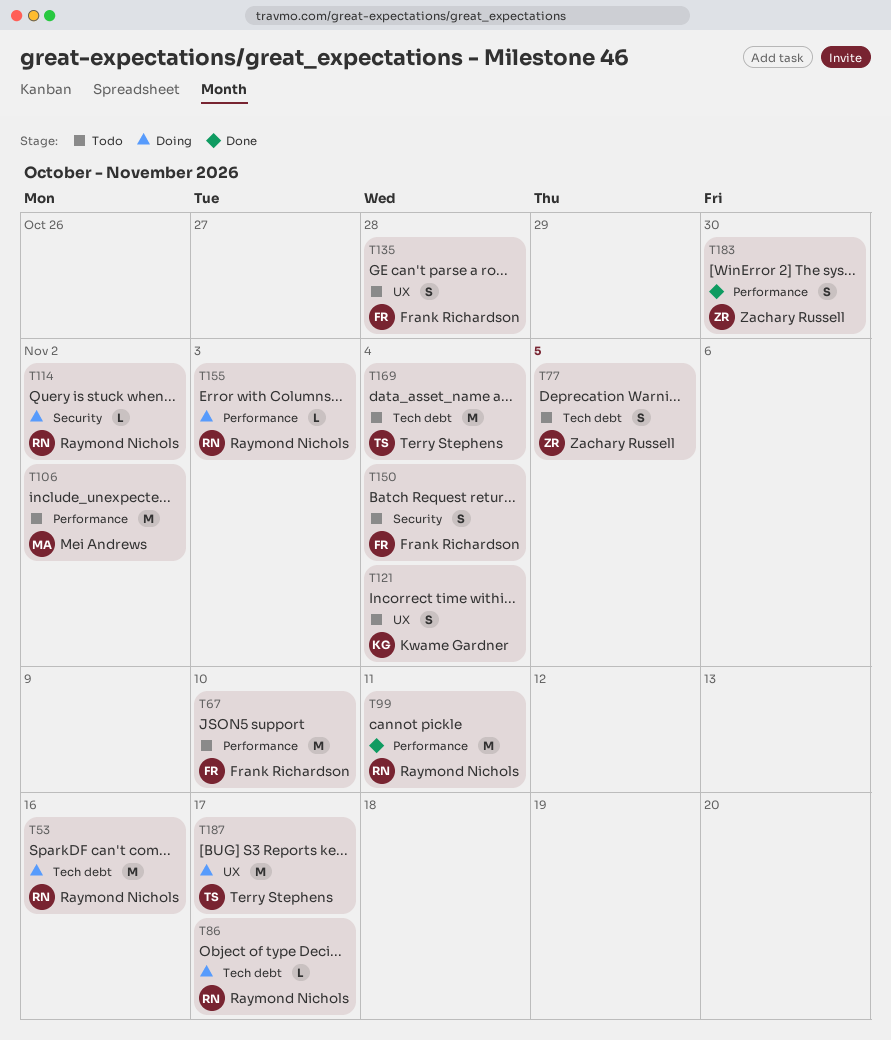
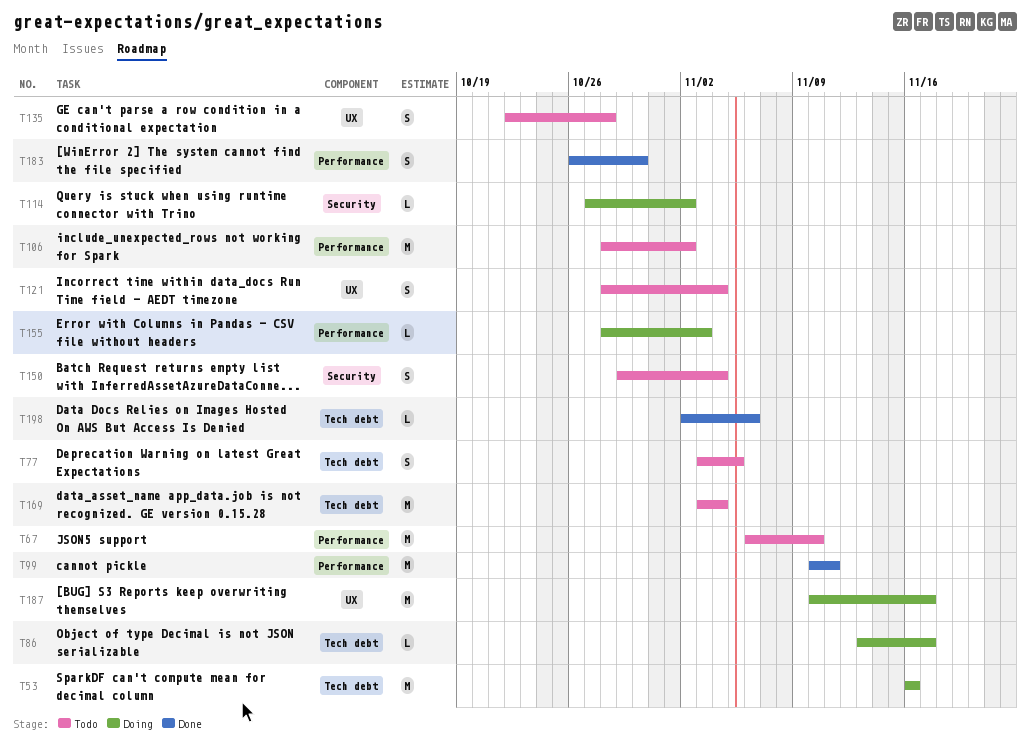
T198: none -> present

